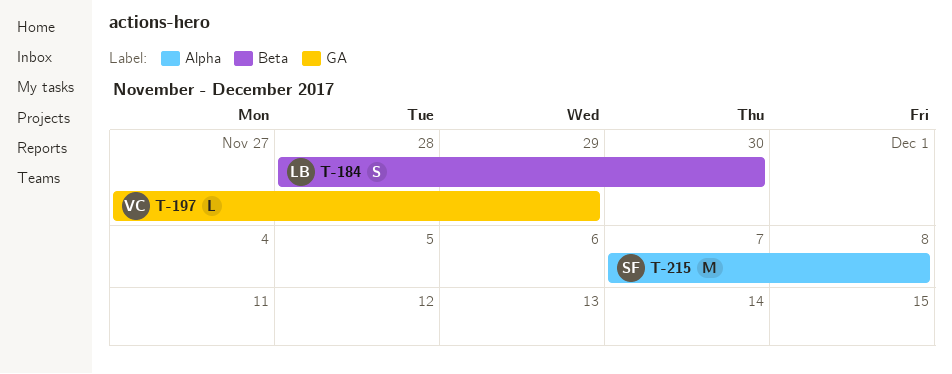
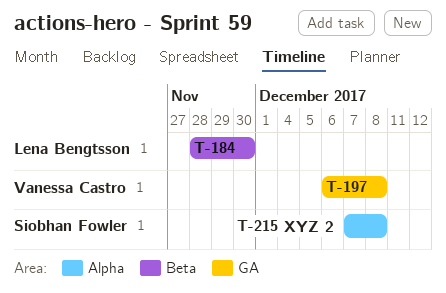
T-197, start: Nov 27 -> Dec 6
T-197, due: Nov 29 -> Dec 8

